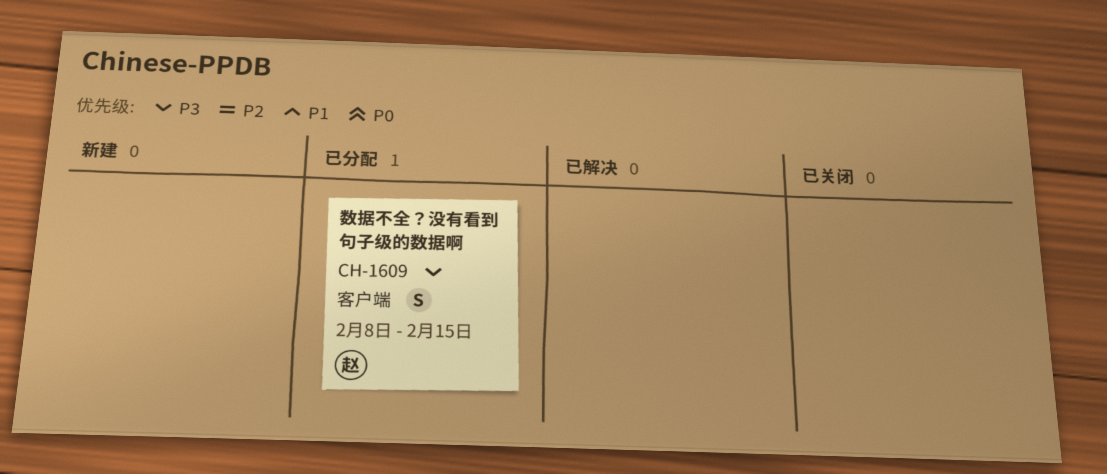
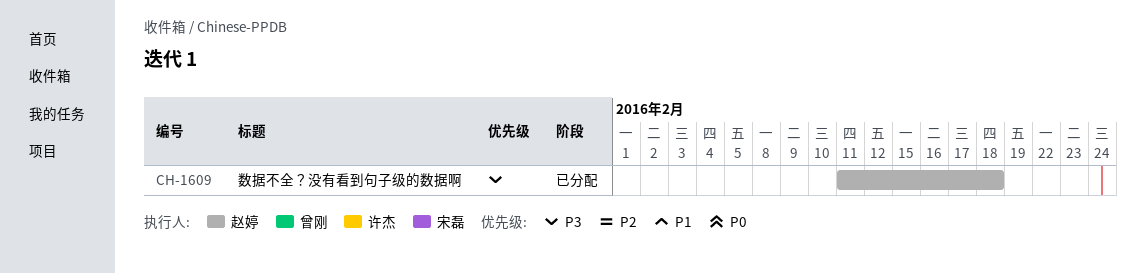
CH-1609, start: Feb 8 -> Feb 11
CH-1609, due: Feb 15 -> Feb 18

